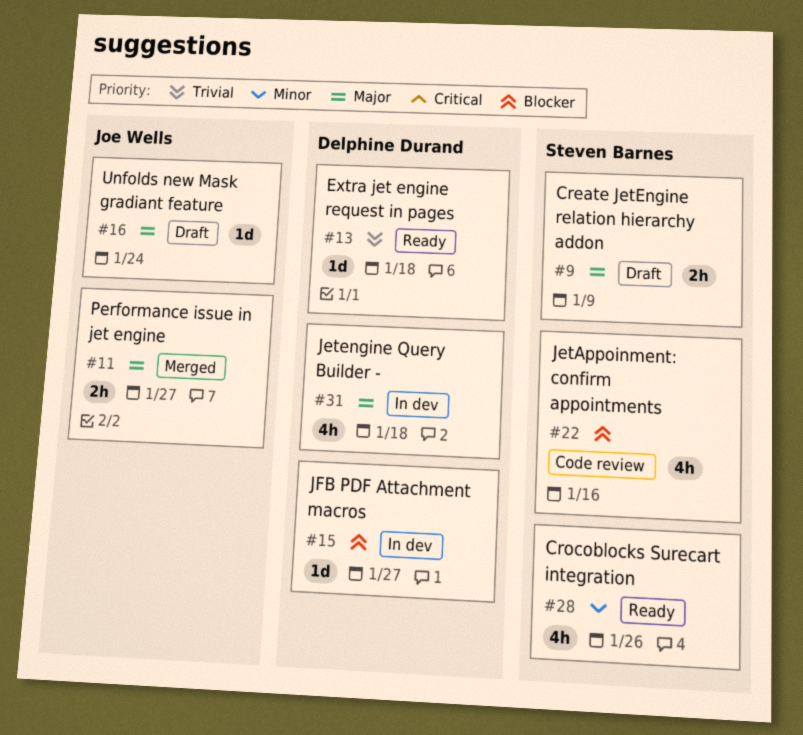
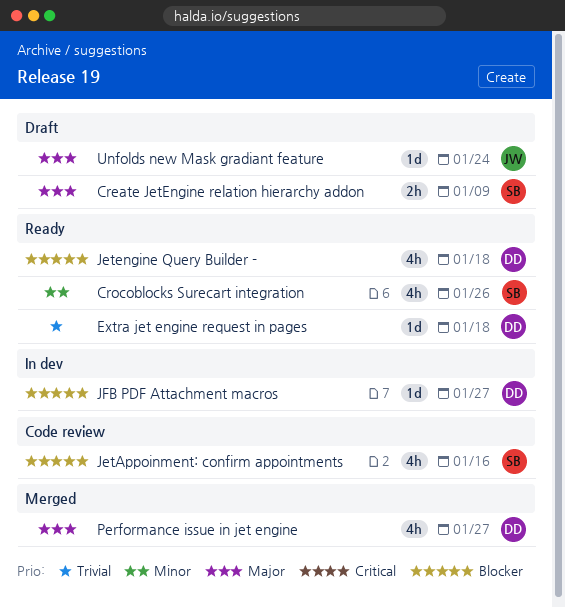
Jetengine Query Builder -, status: In dev -> Ready
Jetengine Query Builder -, priority: Major -> Blocker
Performance issue in jet engine, owner: Joe Wells -> Delphine Durand
Performance issue in jet engine, estimate: 2h -> 4h

